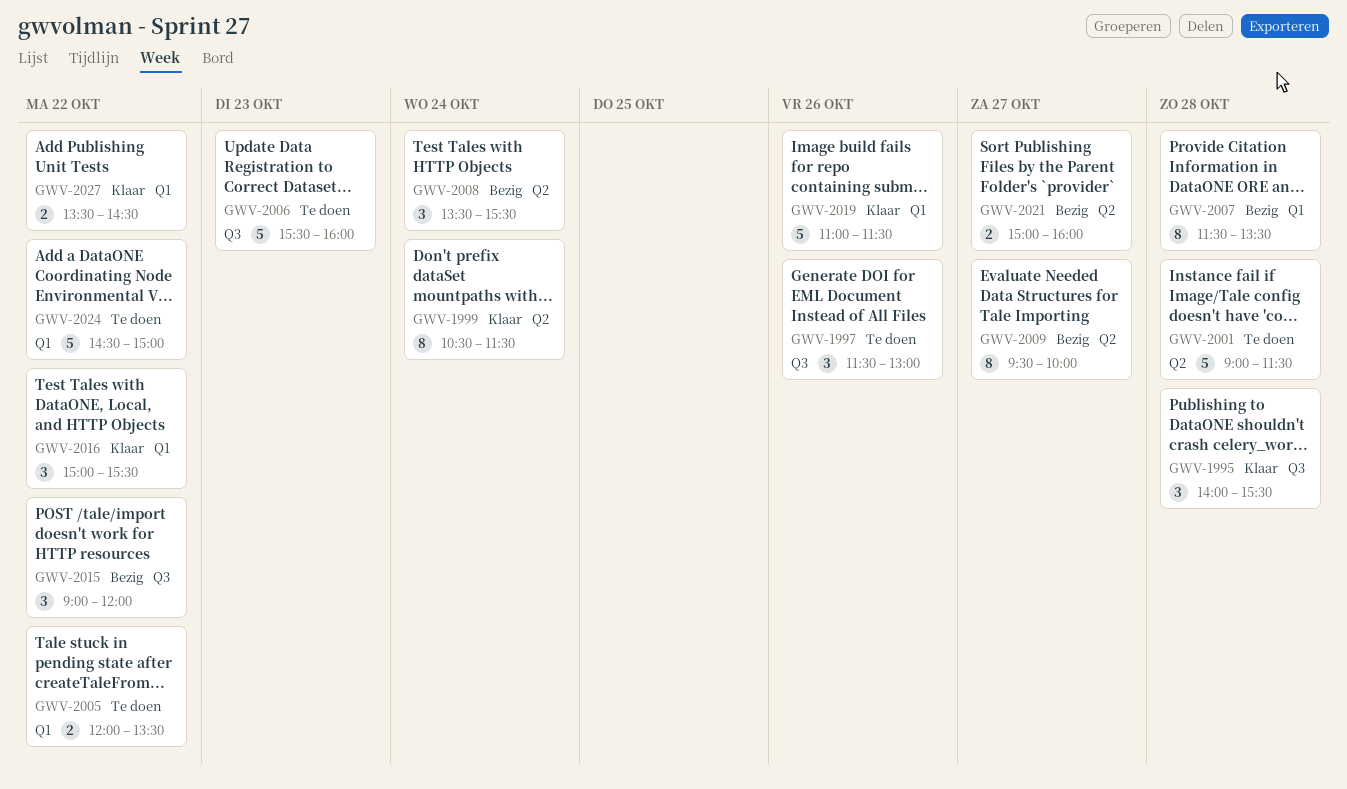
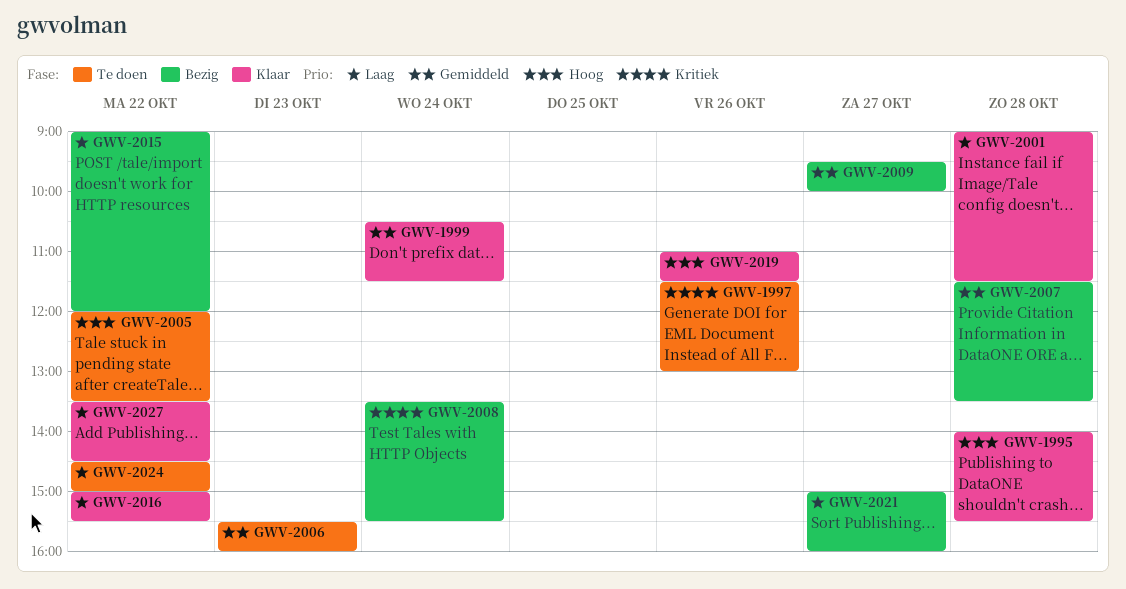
GWV-2001, status: Te doen -> Klaar

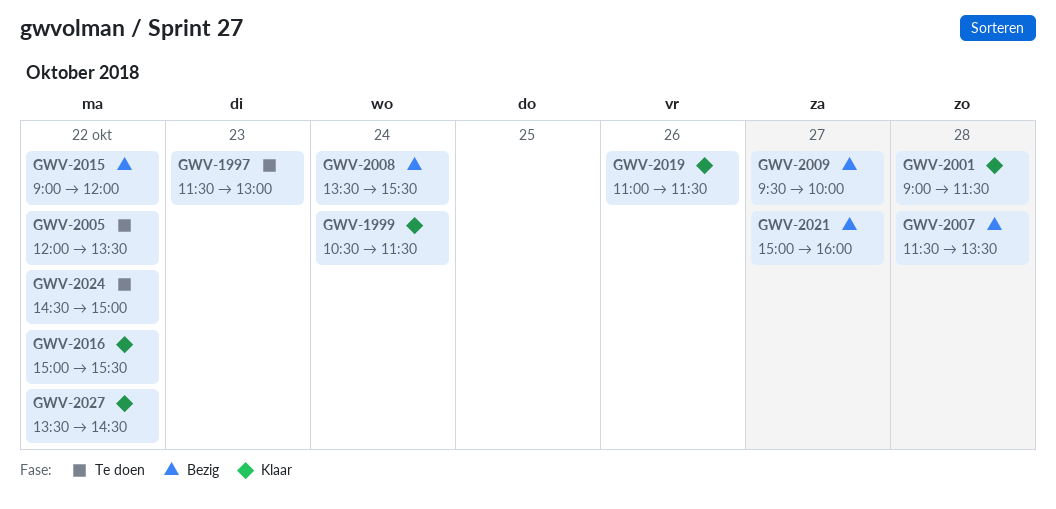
GWV-1995: present -> none
GWV-1997, day: Oct 26 -> Oct 23
GWV-2006: present -> none

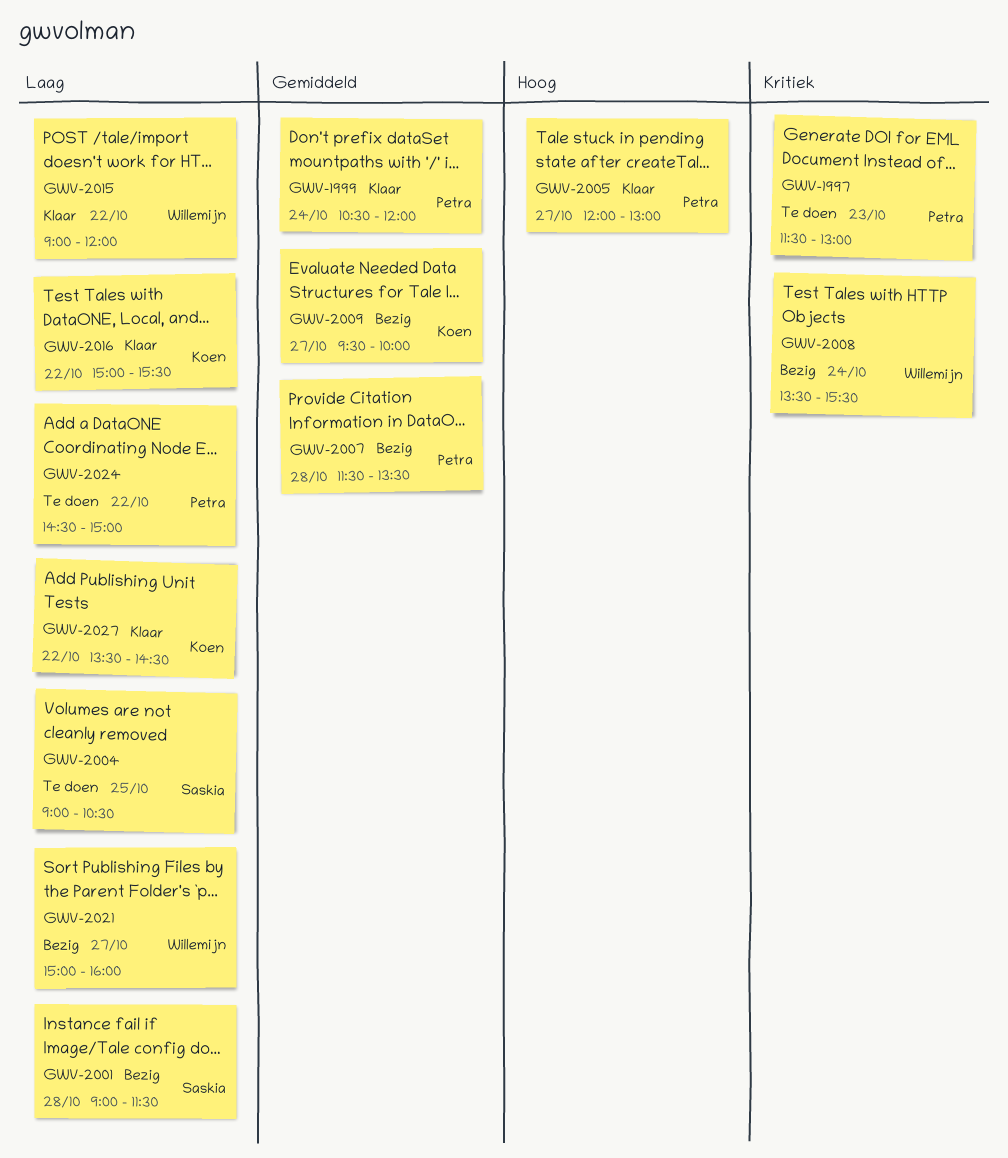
GWV-1999, ends: 11:30 -> 12:00
GWV-2001, status: Klaar -> Bezig
GWV-2004: none -> present
GWV-2005, status: Te doen -> Klaar
GWV-2005, day: Oct 22 -> Oct 27
GWV-2005, ends: 13:30 -> 13:00
GWV-2015, status: Bezig -> Klaar
GWV-2019: present -> none

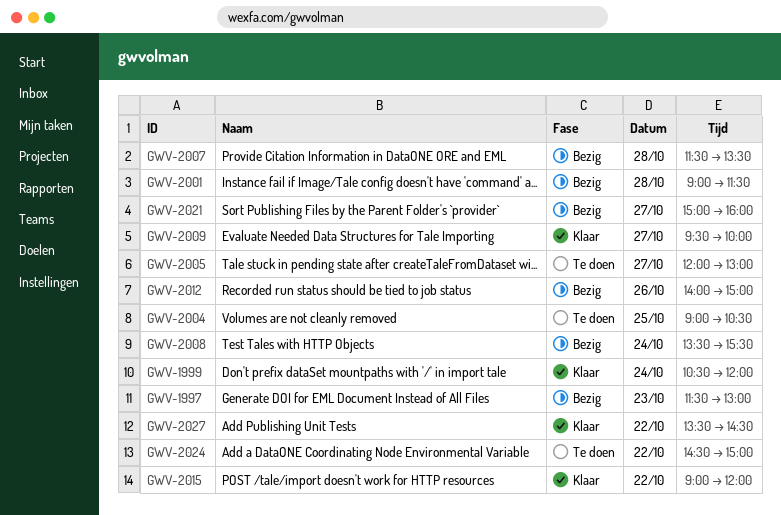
GWV-1997, status: Te doen -> Bezig
GWV-2005, status: Klaar -> Te doen
GWV-2009, status: Bezig -> Klaar
GWV-2012: none -> present
GWV-2016: present -> none

